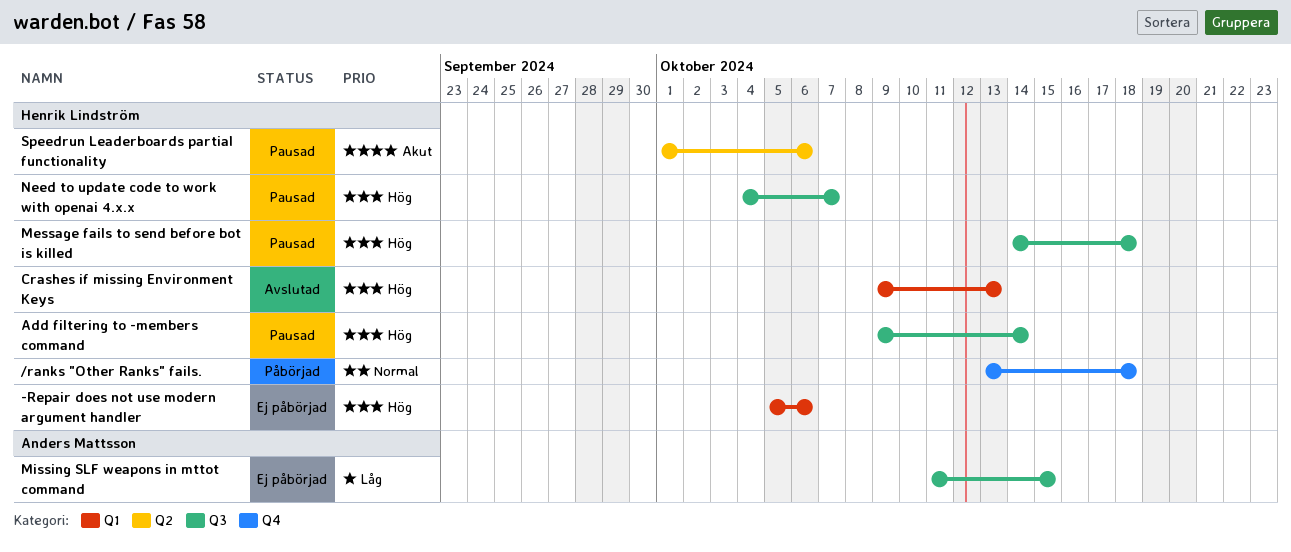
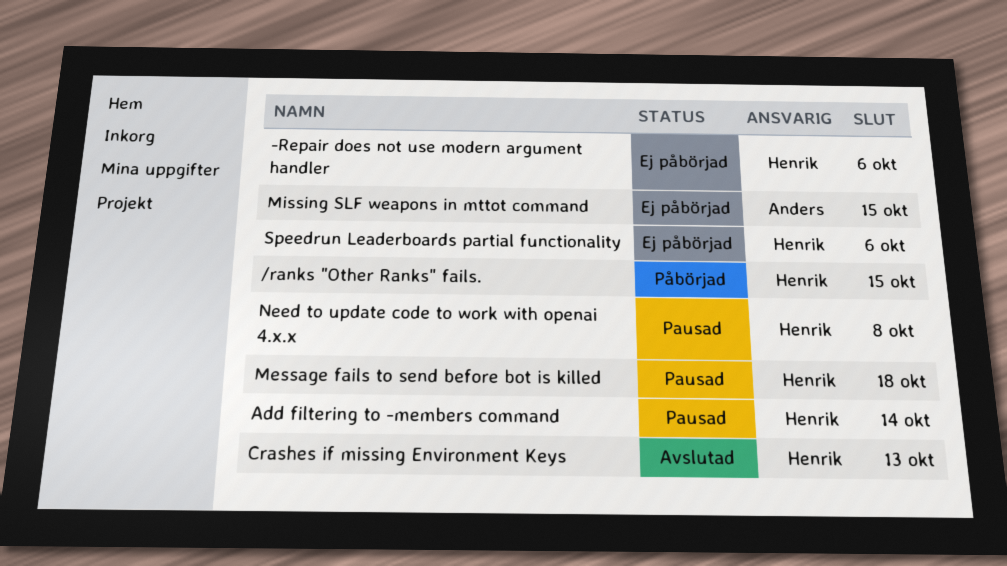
/ranks "Other Ranks" fails., due: Oct 18 -> Oct 15
Need to update code to work with openai 4.x.x, due: Oct 7 -> Oct 8
Speedrun Leaderboards partial functionality, status: Pausad -> Ej påbörjad

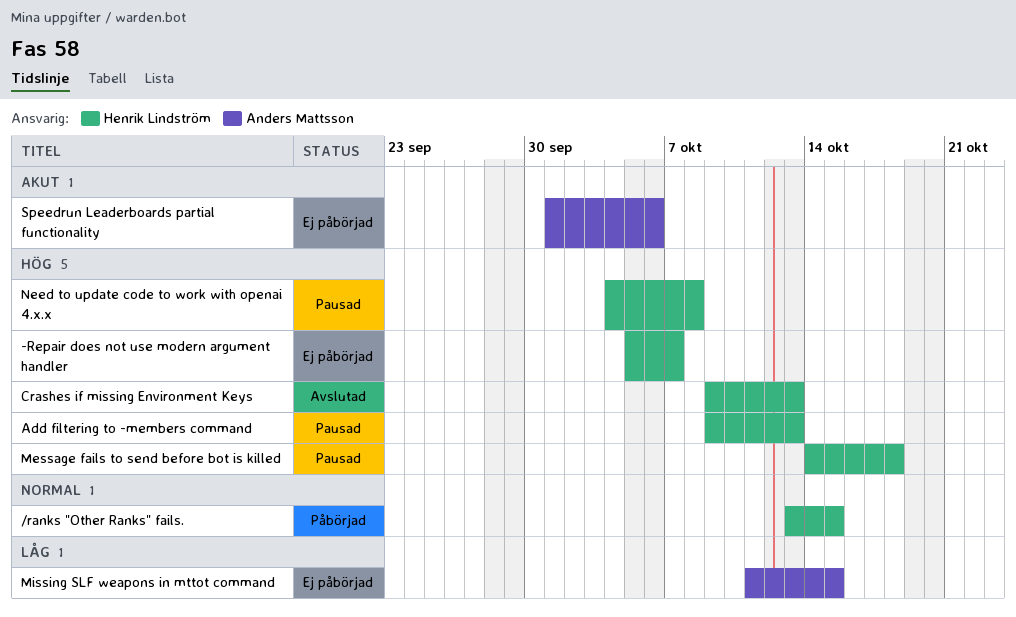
-Repair does not use modern argument handler, due: Oct 6 -> Oct 7
Add filtering to -members command, due: Oct 14 -> Oct 13
Speedrun Leaderboards partial functionality, owner: Henrik Lindström -> Anders Mattsson

